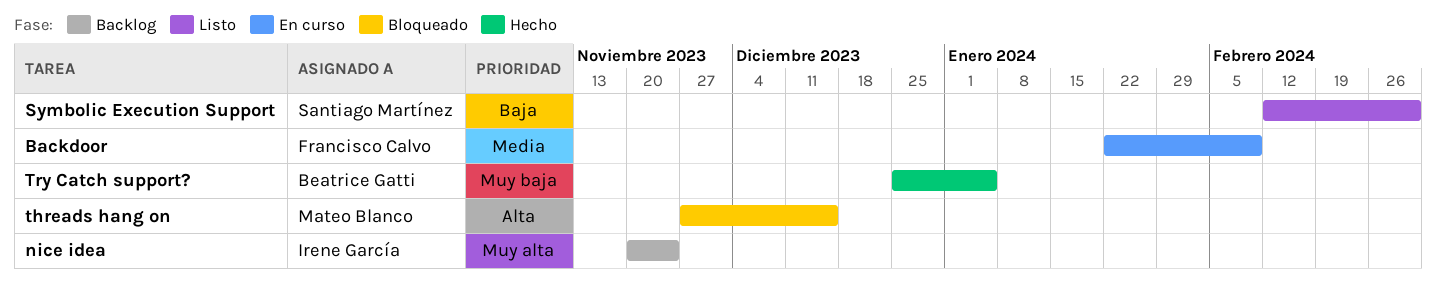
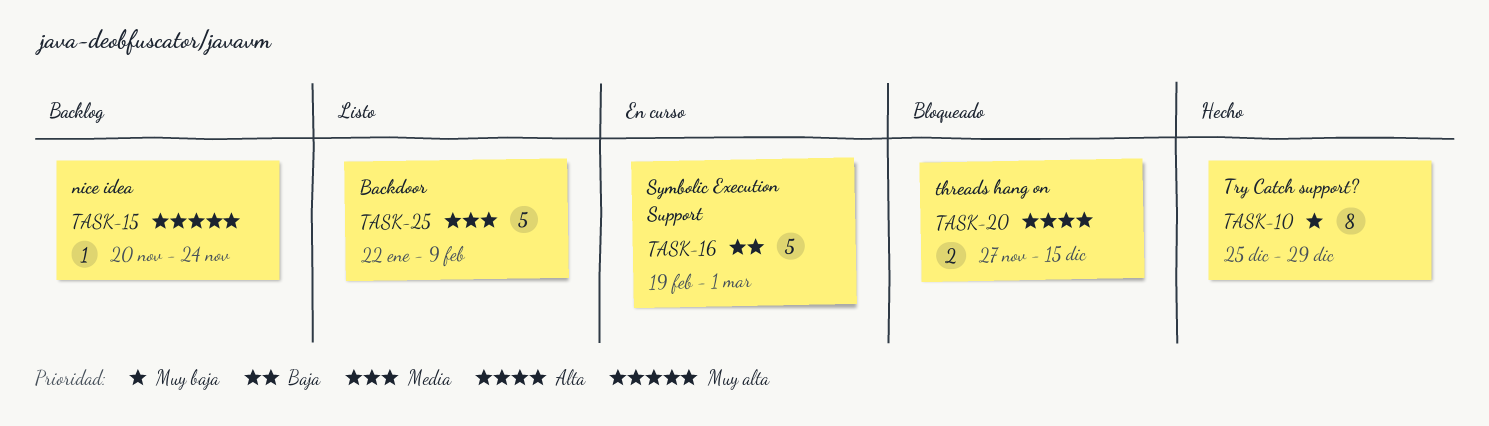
Backdoor, status: En curso -> Listo
Symbolic Execution Support, status: Listo -> En curso
Symbolic Execution Support, start: Feb 12 -> Feb 19
Try Catch support?, due: Jan 5 -> Dec 29

